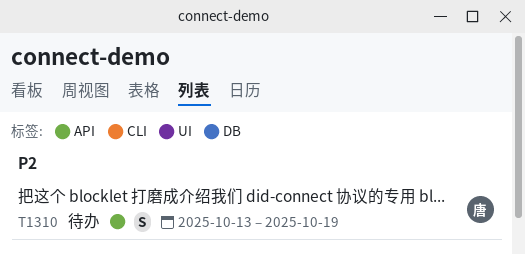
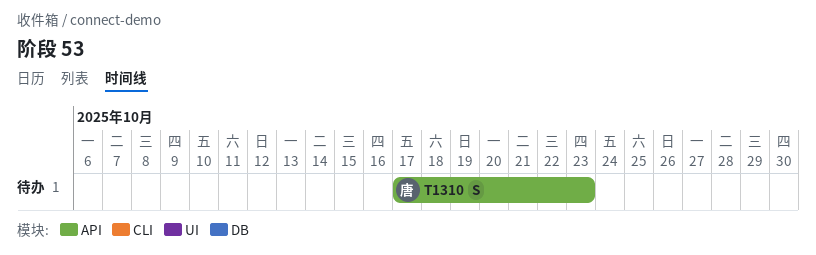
T1310, start: Oct 13 -> Oct 17
T1310, due: Oct 19 -> Oct 23

